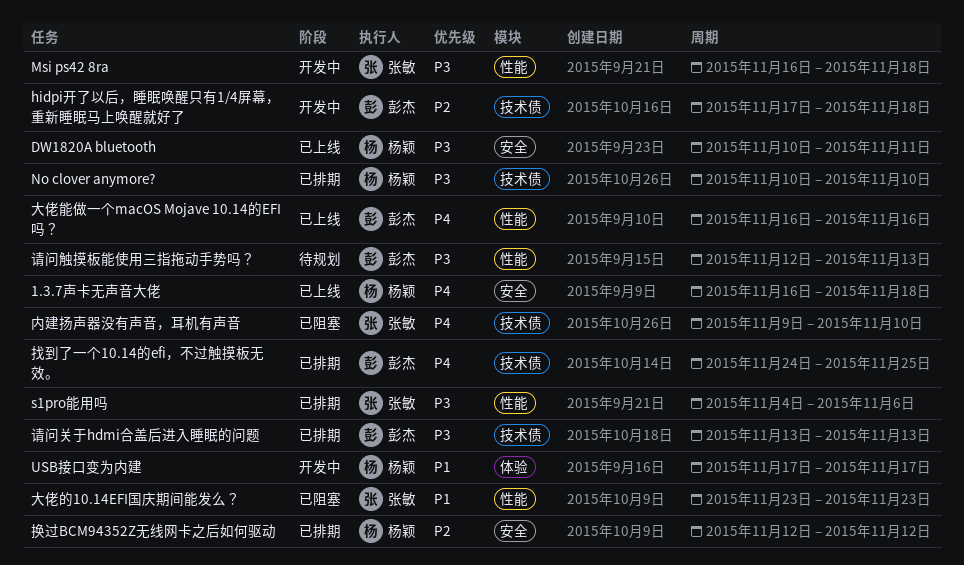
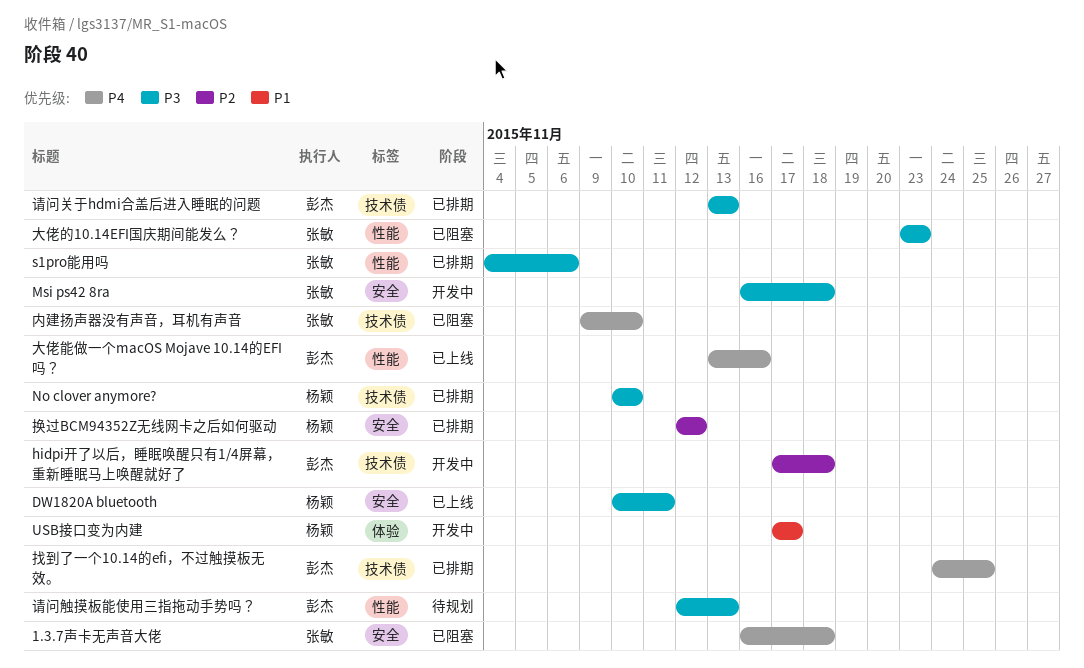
1.3.7声卡无声音大佬, status: 已上线 -> 已阻塞
1.3.7声卡无声音大佬, owner: 杨颖 -> 张敏
Msi ps42 8ra, label: 性能 -> 安全
大佬的10.14EFI国庆期间能发么？, priority: P1 -> P3
大佬能做一个macOS Mojave 10.14的EFI吗？, start: Nov 16 -> Nov 13

